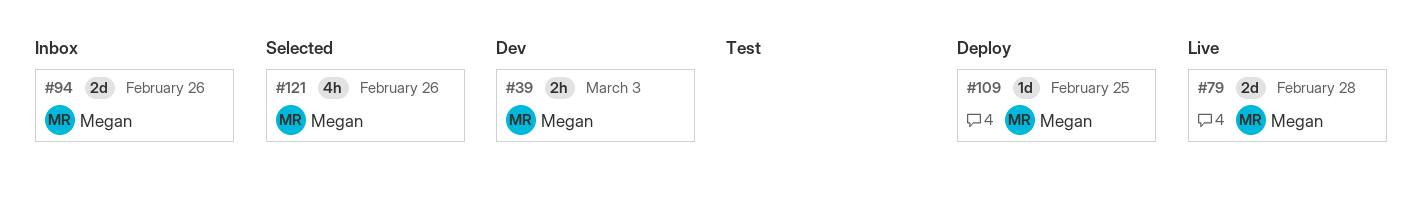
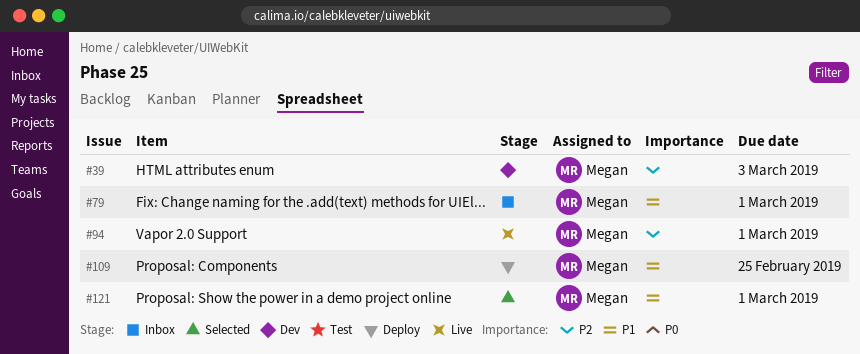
#79, status: Live -> Inbox
#79, due: Feb 28 -> Mar 1
#94, status: Inbox -> Live
#94, due: Feb 26 -> Mar 1
#121, due: Feb 26 -> Mar 1

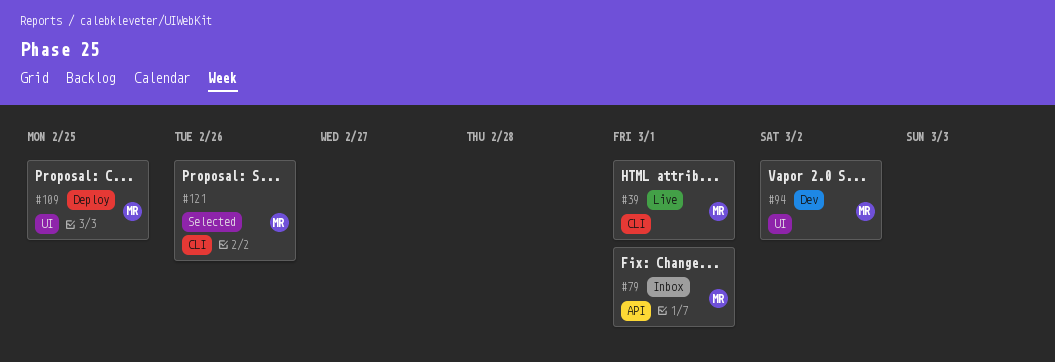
#39, status: Dev -> Live
#39, due: Mar 3 -> Mar 1
#94, status: Live -> Dev
#94, due: Mar 1 -> Mar 2
#121, due: Mar 1 -> Feb 26

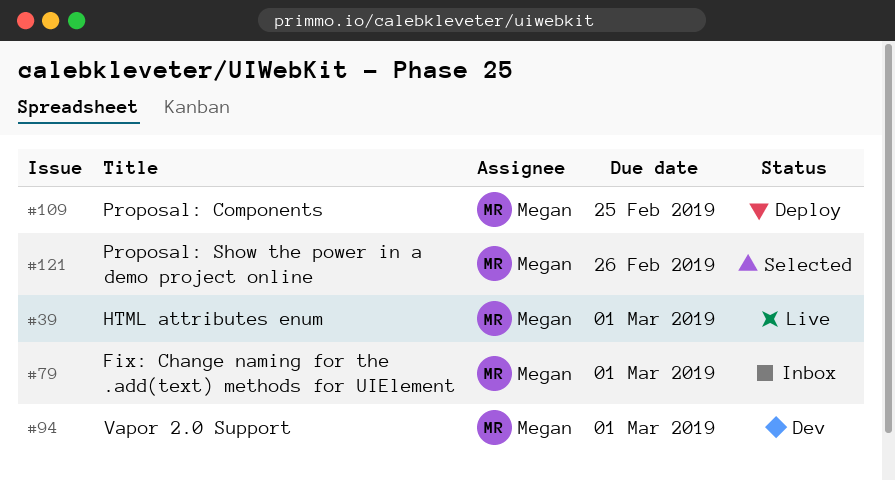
#94, due: Mar 2 -> Mar 1

